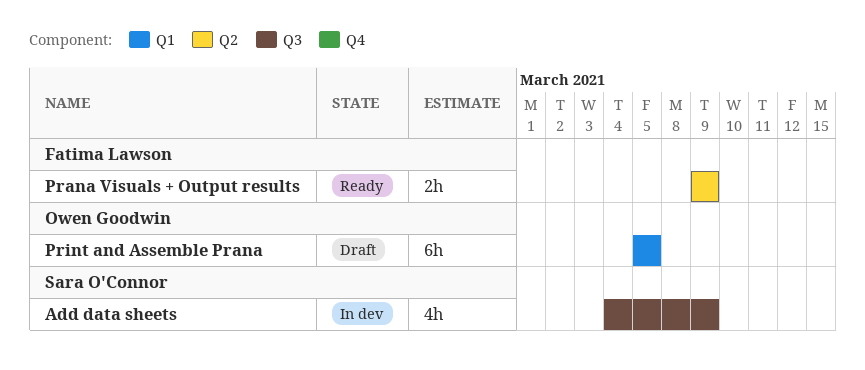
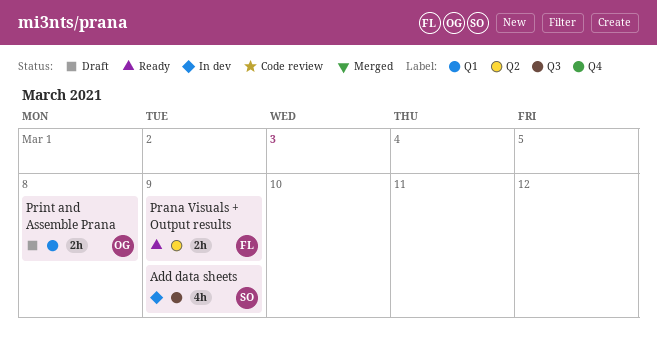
Print and Assemble Prana, estimate: 6h -> 2h
Print and Assemble Prana, due: Mar 5 -> Mar 8

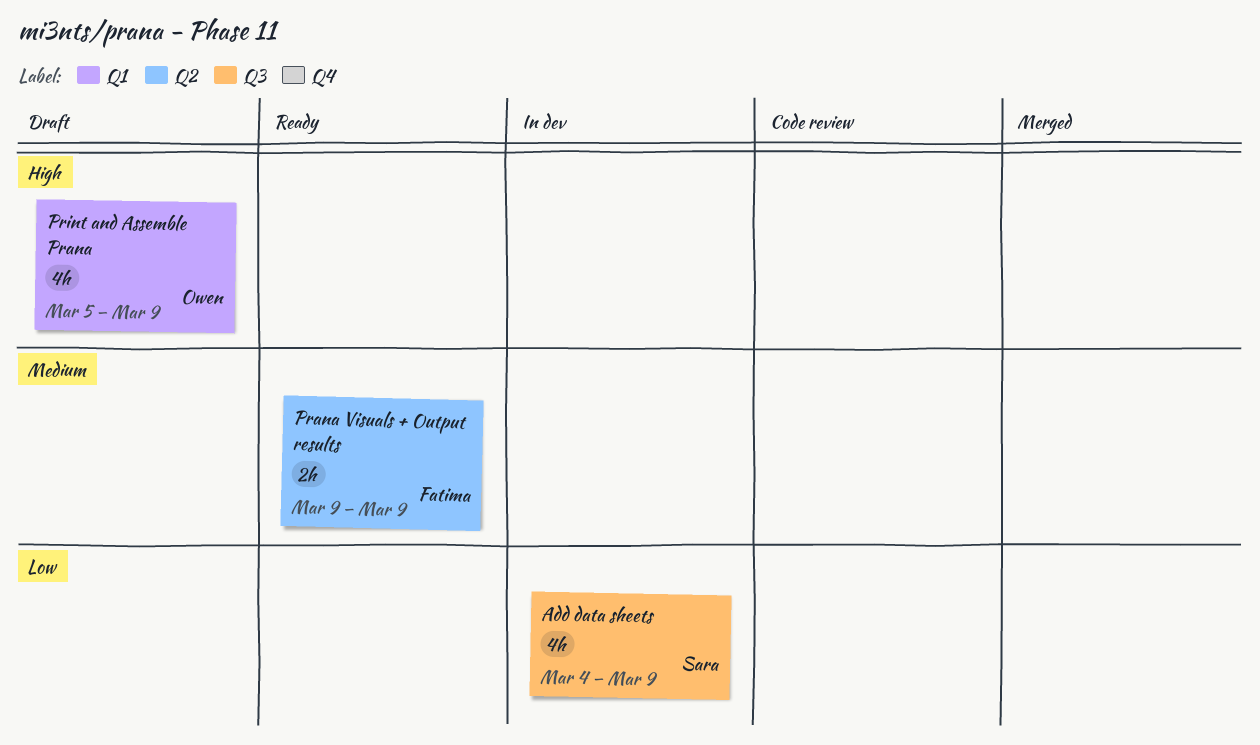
Print and Assemble Prana, estimate: 2h -> 4h
Print and Assemble Prana, due: Mar 8 -> Mar 9

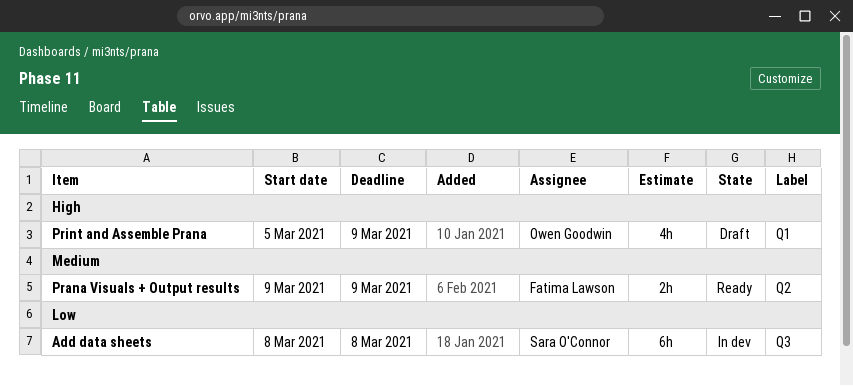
Add data sheets, estimate: 4h -> 6h
Add data sheets, start: Mar 4 -> Mar 8
Add data sheets, due: Mar 9 -> Mar 8

